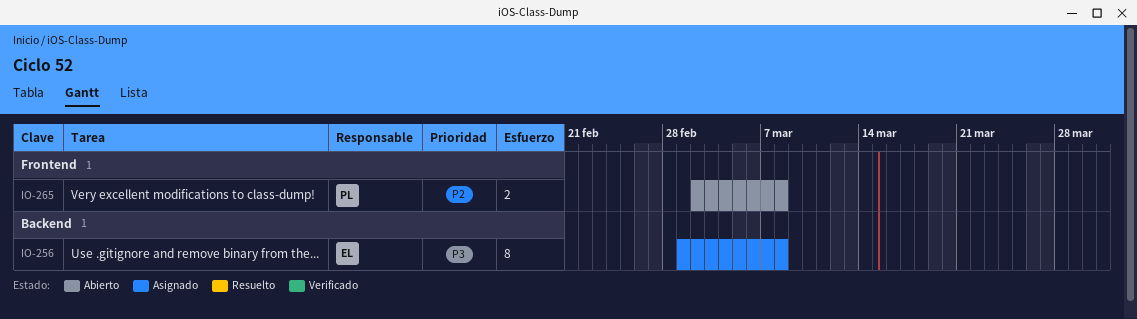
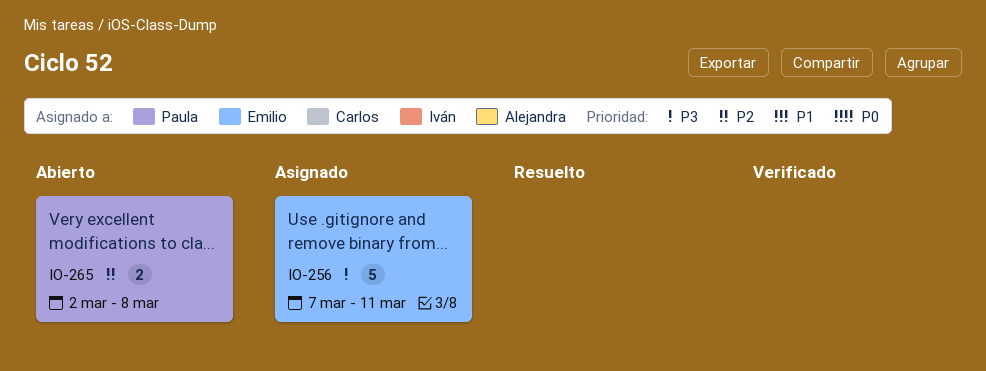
IO-256, estimate: 8 -> 5
IO-256, start: Mar 1 -> Mar 7
IO-256, due: Mar 8 -> Mar 11

